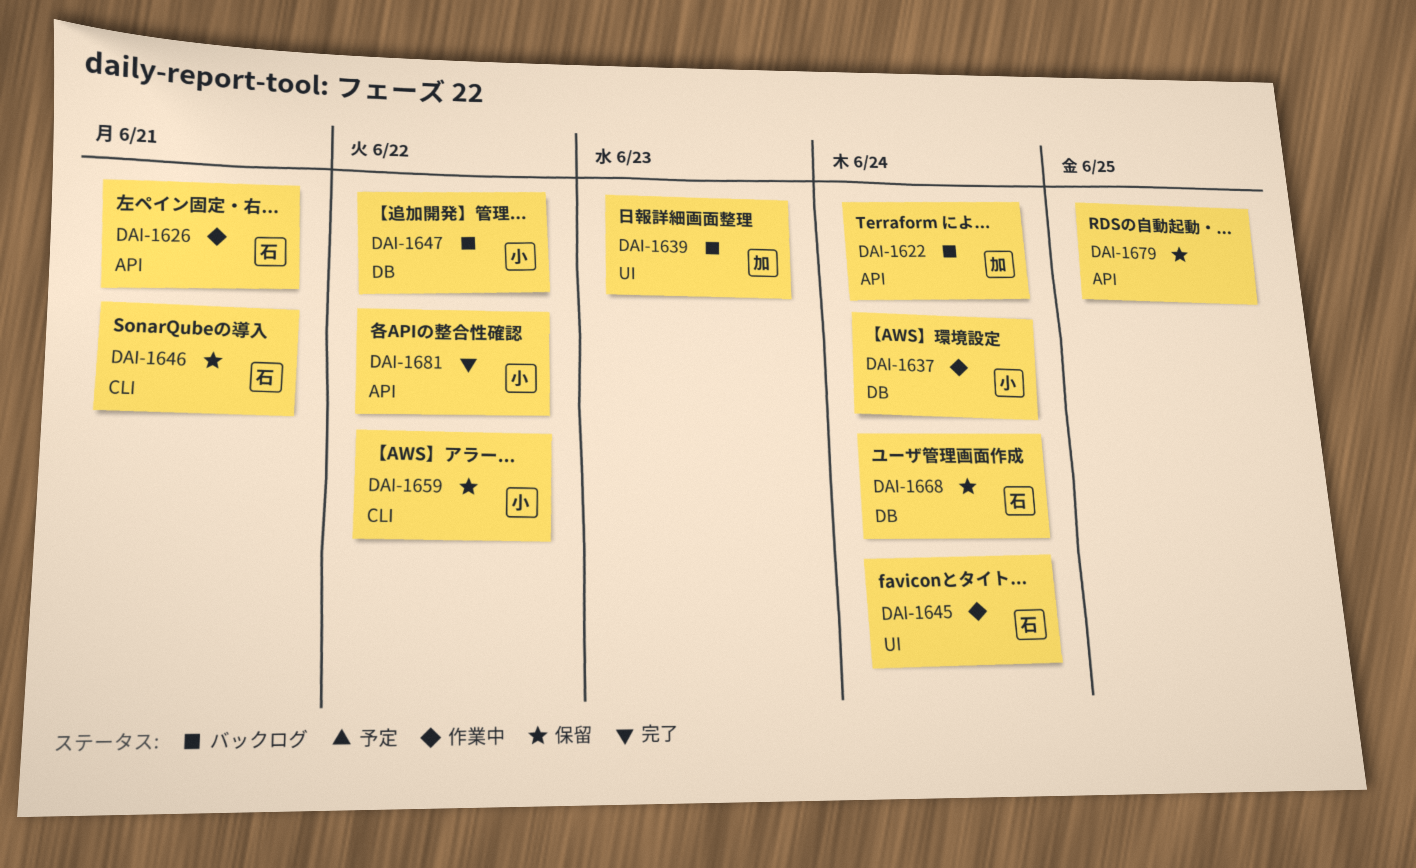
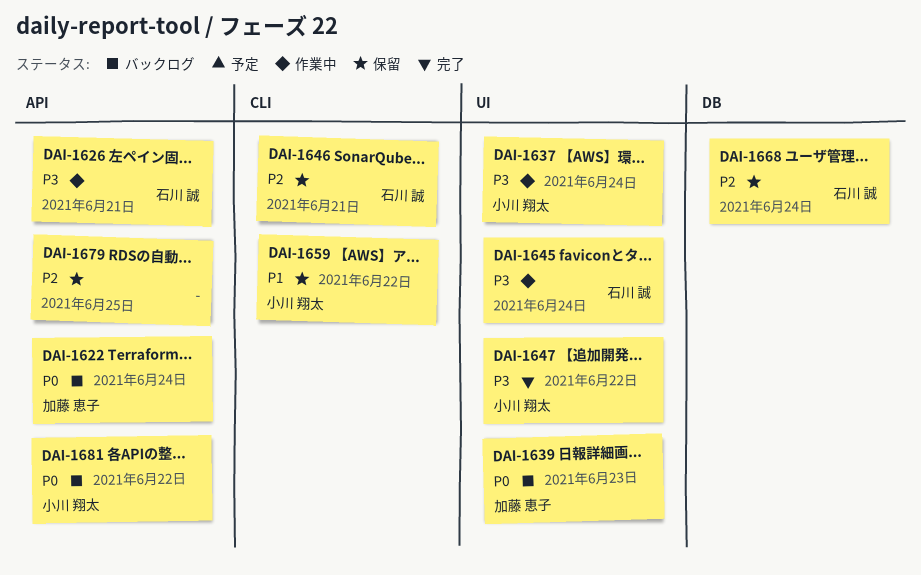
DAI-1637, label: DB -> UI
DAI-1647, status: バックログ -> 完了
DAI-1647, label: DB -> UI
DAI-1681, status: 完了 -> バックログ

